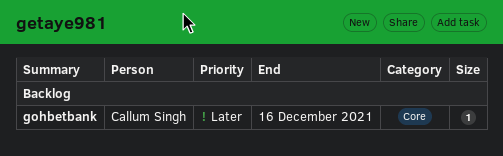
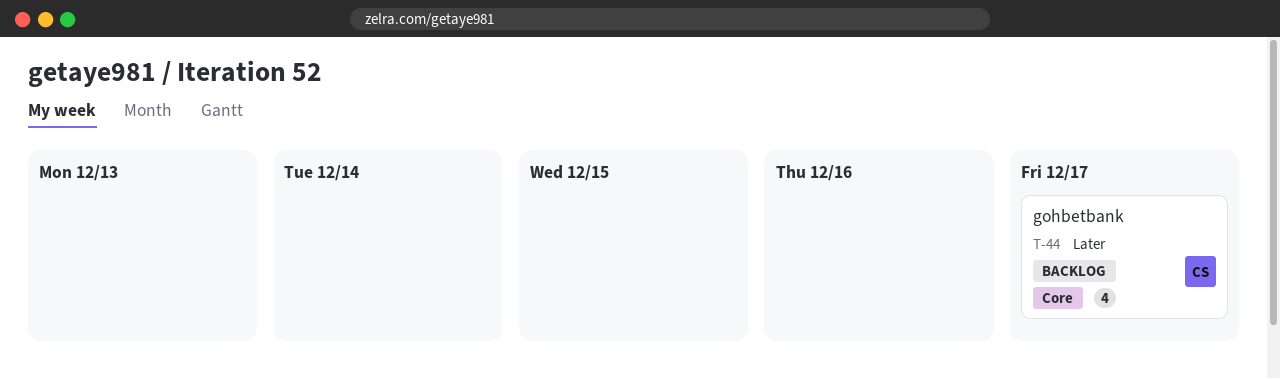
gohbetbank, estimate: 1 -> 4
gohbetbank, due: Dec 16 -> Dec 17

